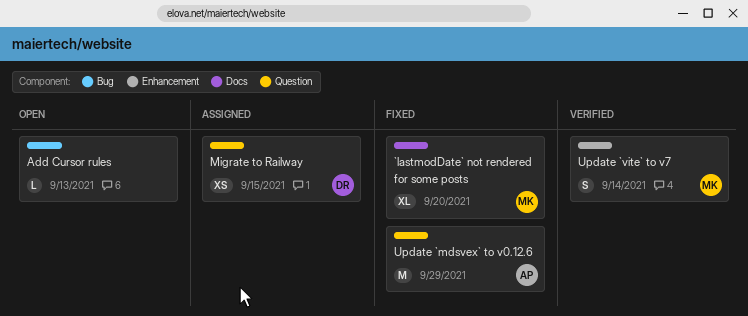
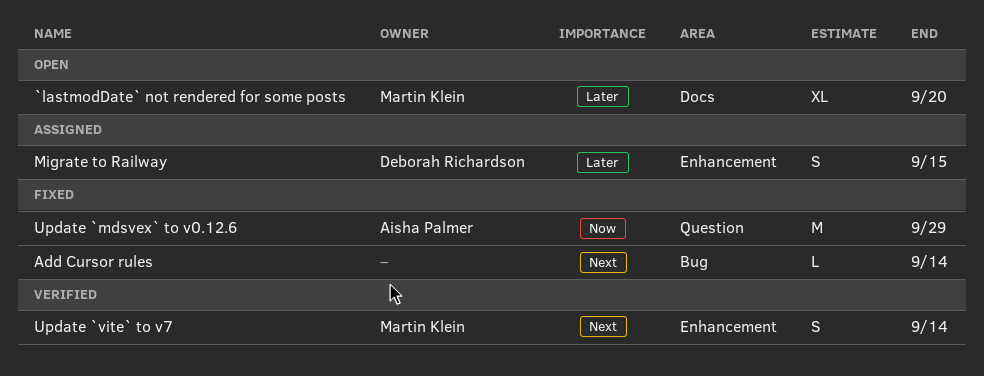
`lastmodDate` not rendered for some posts, status: Fixed -> Open
Add Cursor rules, status: Open -> Fixed
Add Cursor rules, due: Sep 13 -> Sep 14
Migrate to Railway, label: Question -> Enhancement
Migrate to Railway, estimate: XS -> S

